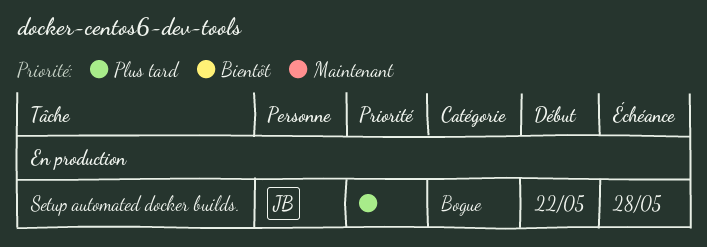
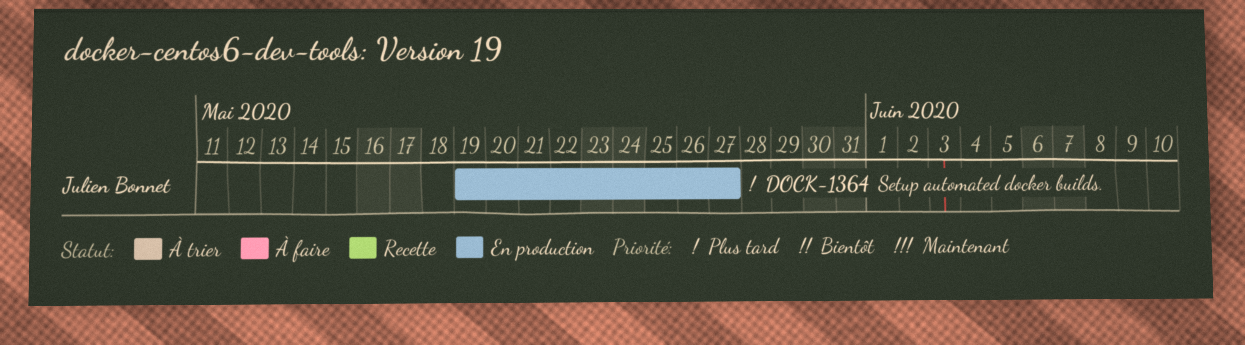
Setup automated docker builds., start: May 22 -> May 19
Setup automated docker builds., due: May 28 -> May 27

